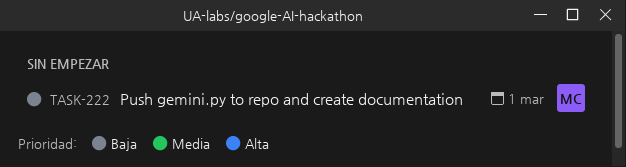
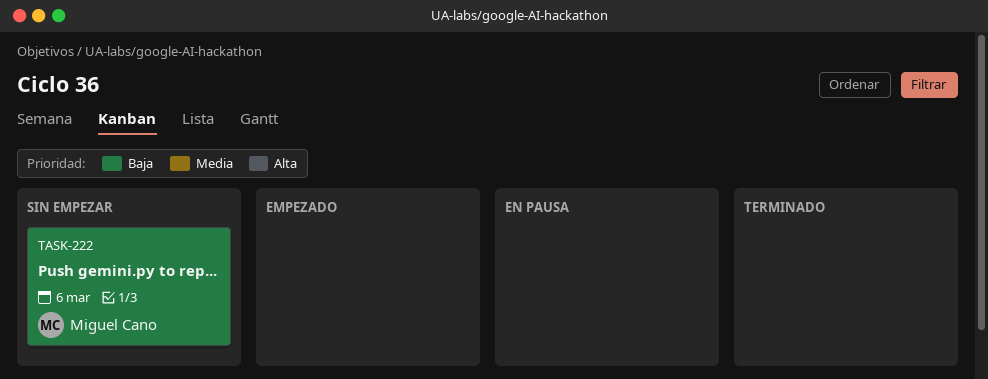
TASK-222, due: Mar 1 -> Mar 6

